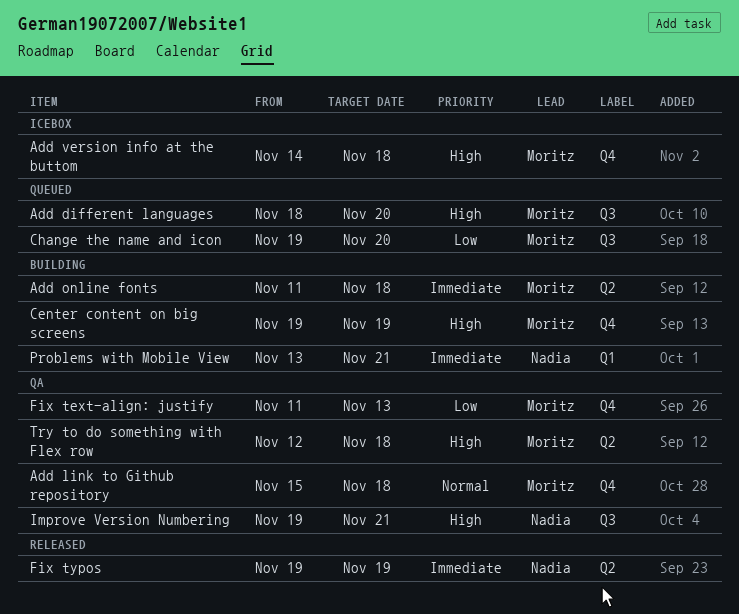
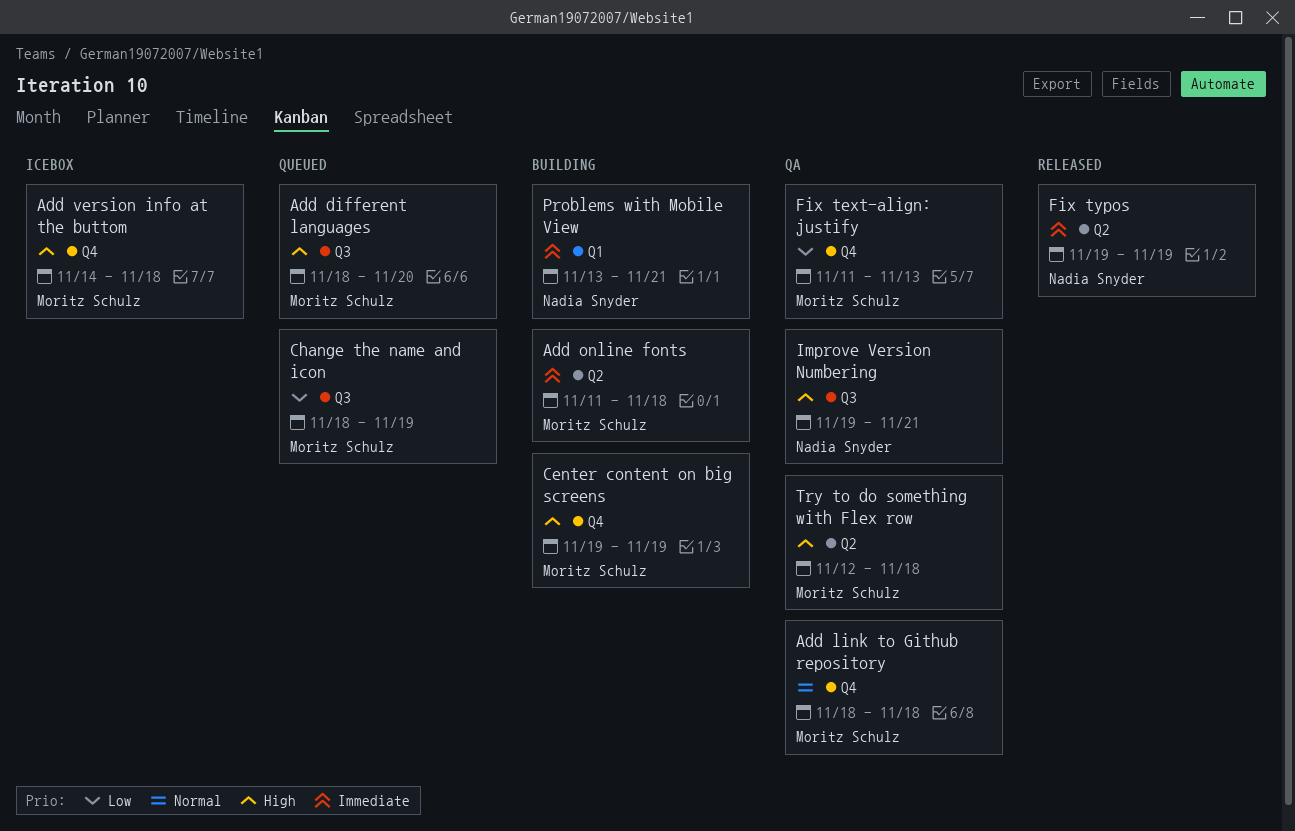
Add link to Github repository, start: Nov 15 -> Nov 18
Change the name and icon, start: Nov 19 -> Nov 18
Change the name and icon, due: Nov 20 -> Nov 19

